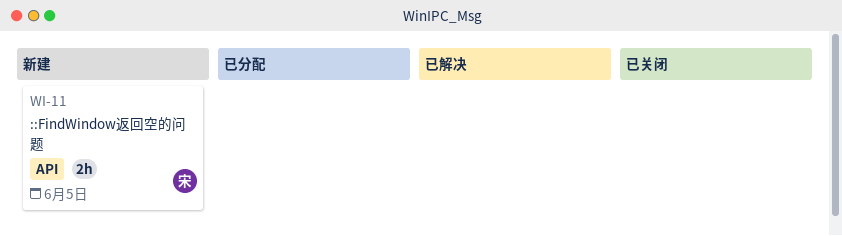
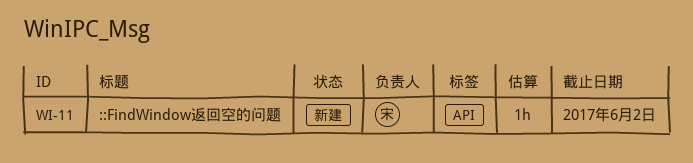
WI-11, estimate: 2h -> 1h
WI-11, due: Jun 5 -> Jun 2

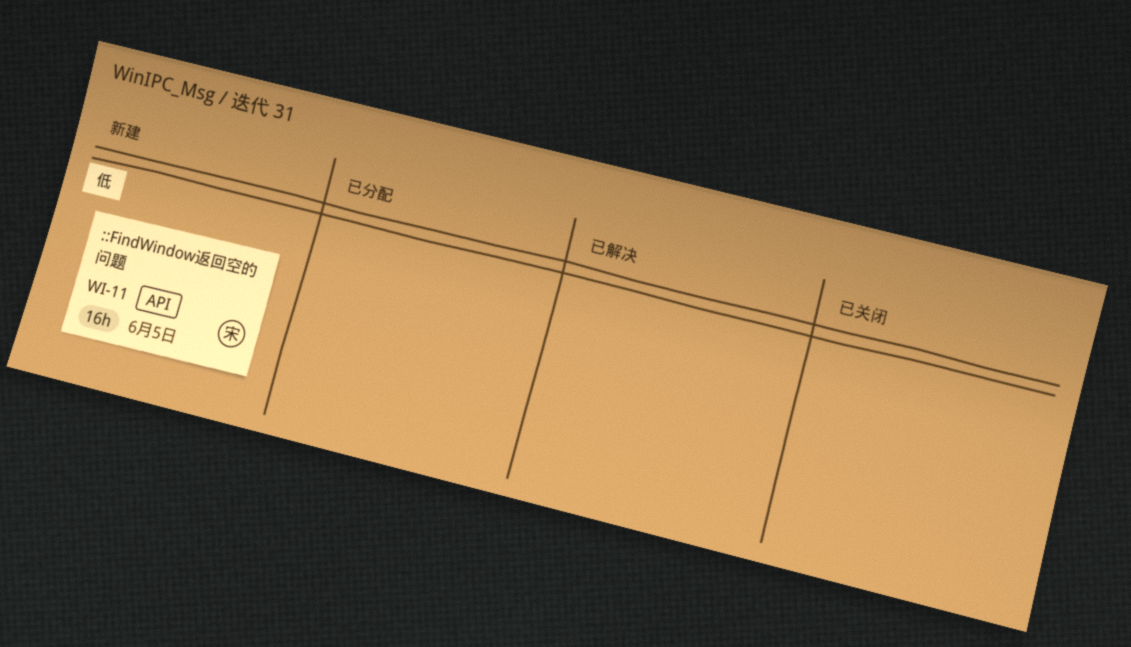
WI-11, estimate: 1h -> 16h
WI-11, due: Jun 2 -> Jun 5

